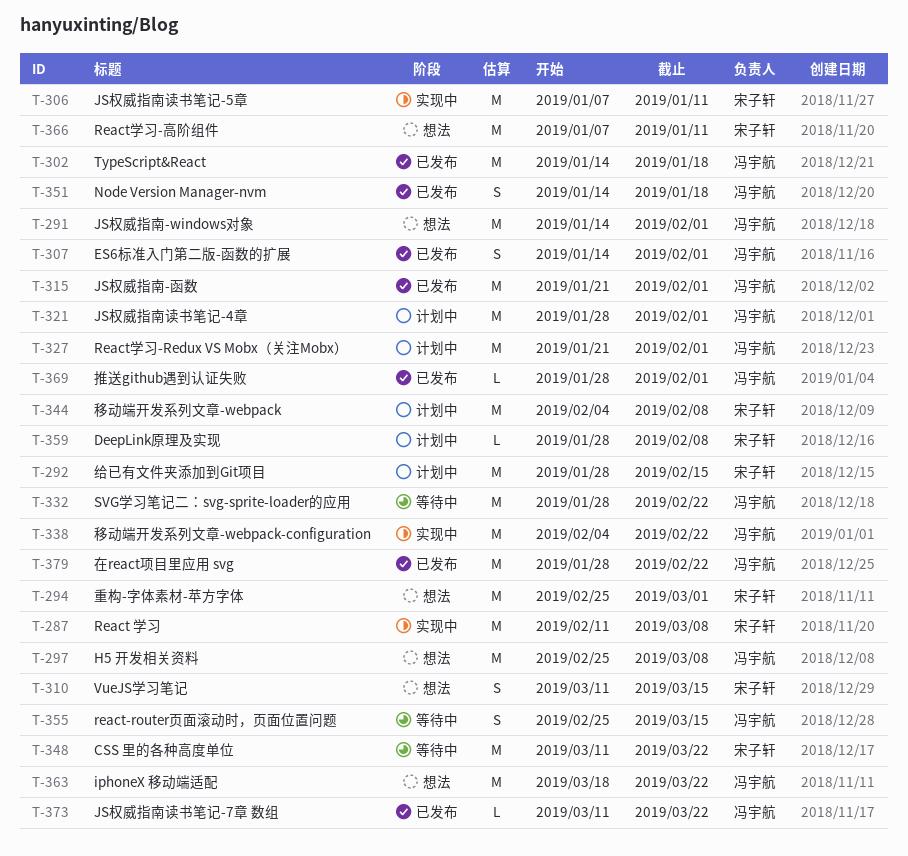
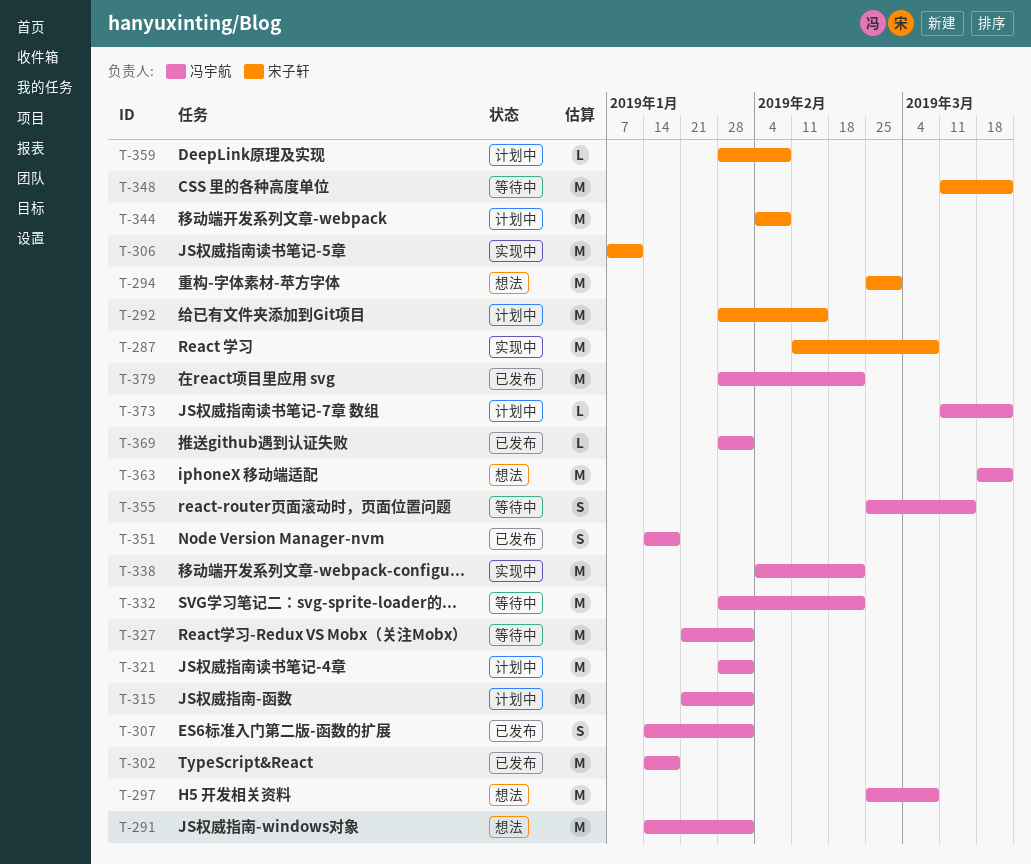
T-310: present -> none
T-315, status: 已发布 -> 计划中
T-327, status: 计划中 -> 等待中
T-366: present -> none
T-373, status: 已发布 -> 计划中

